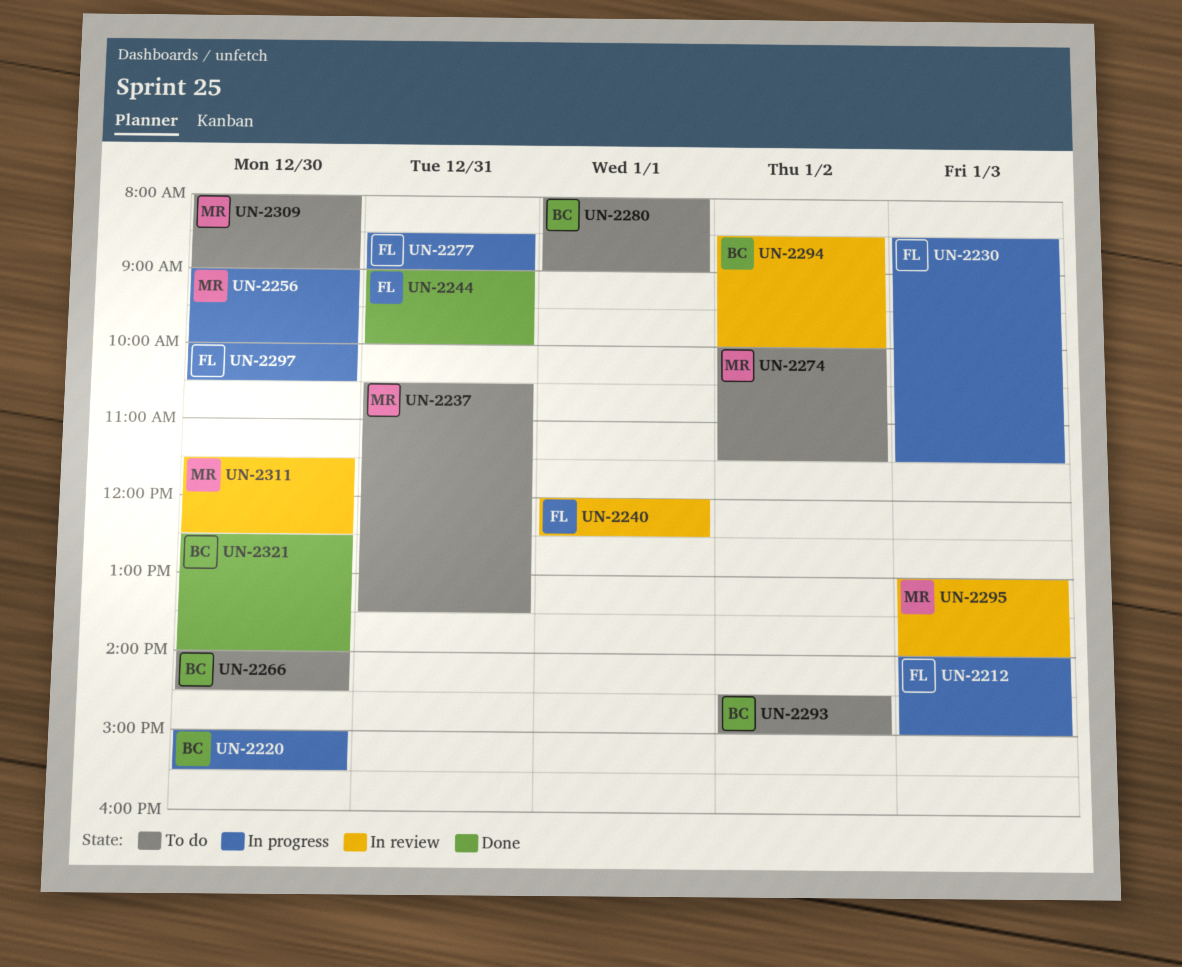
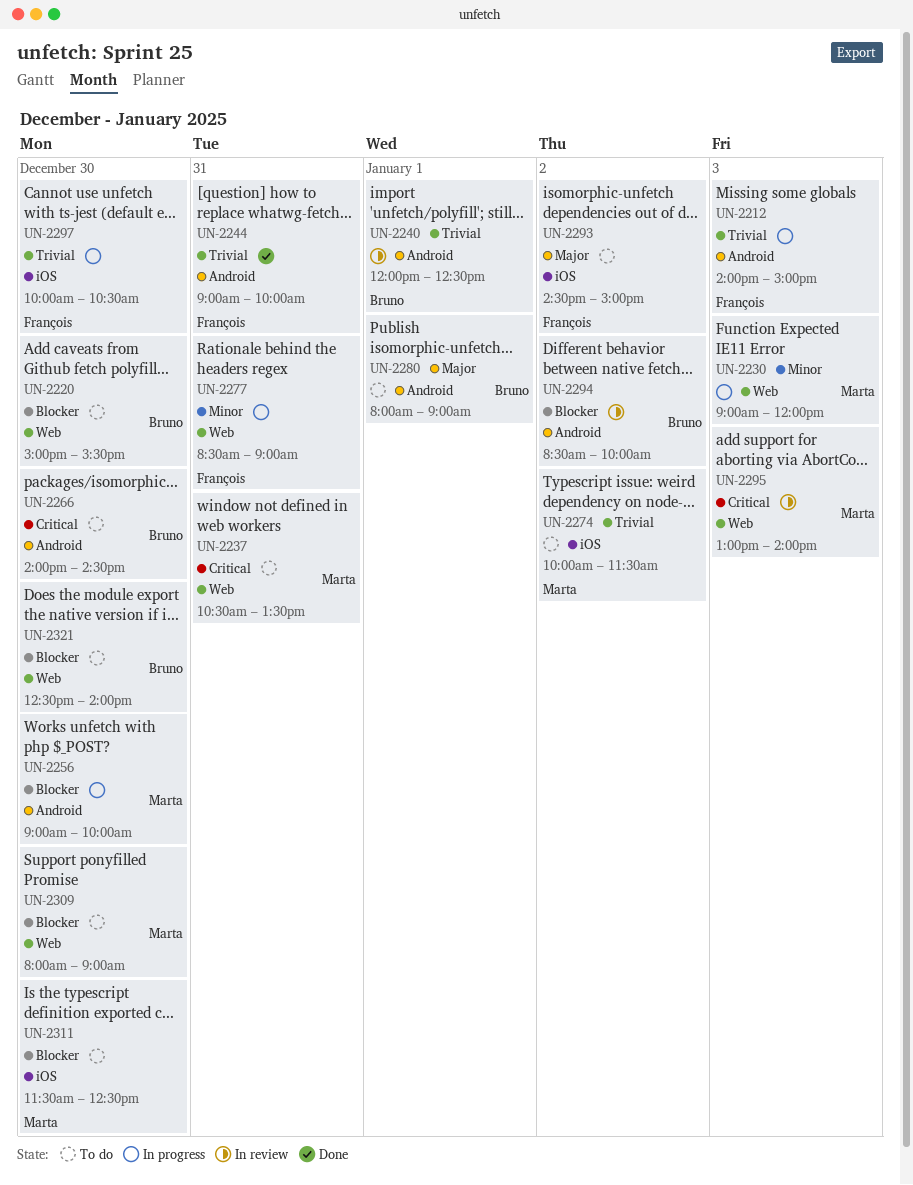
UN-2220, status: In progress -> To do
UN-2230, owner: François -> Marta
UN-2230, begins: 08:30 -> 09:00
UN-2230, ends: 11:30 -> 12:00
UN-2240, owner: François -> Bruno
UN-2293, owner: Bruno -> François
UN-2311, status: In review -> To do
UN-2321, status: Done -> To do

